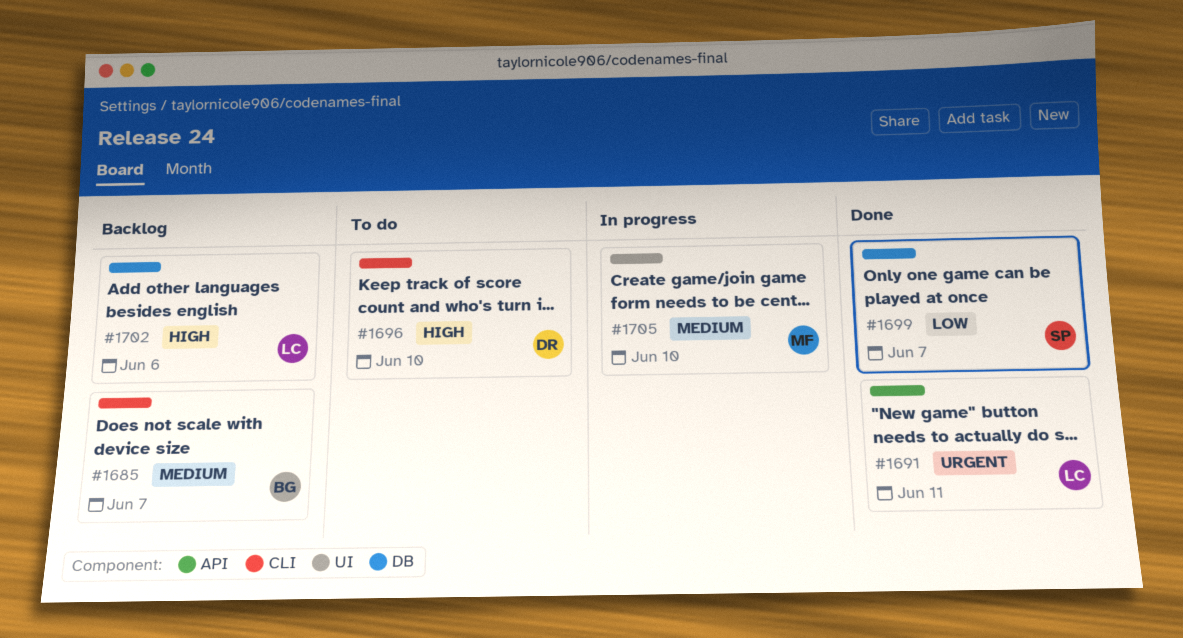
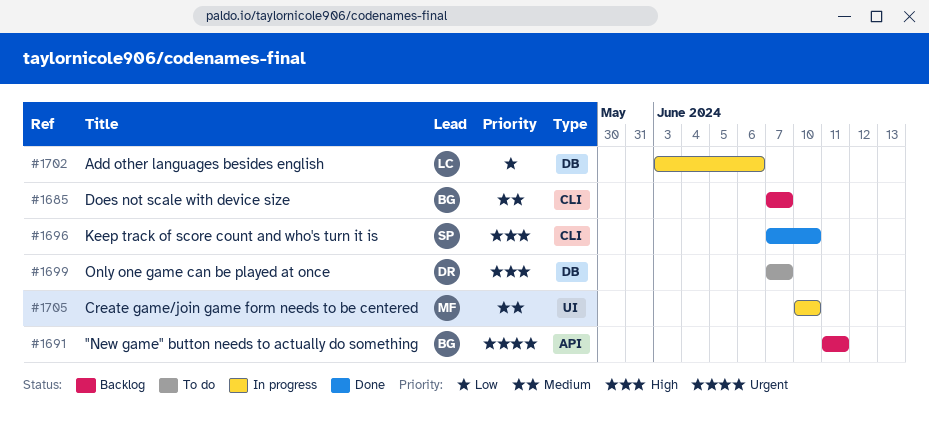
#1691, status: Done -> Backlog
#1691, owner: LC -> BG
#1696, status: To do -> Done
#1696, owner: DR -> SP
#1699, status: Done -> To do
#1699, owner: SP -> DR
#1699, priority: Low -> High
#1702, status: Backlog -> In progress
#1702, priority: High -> Low

